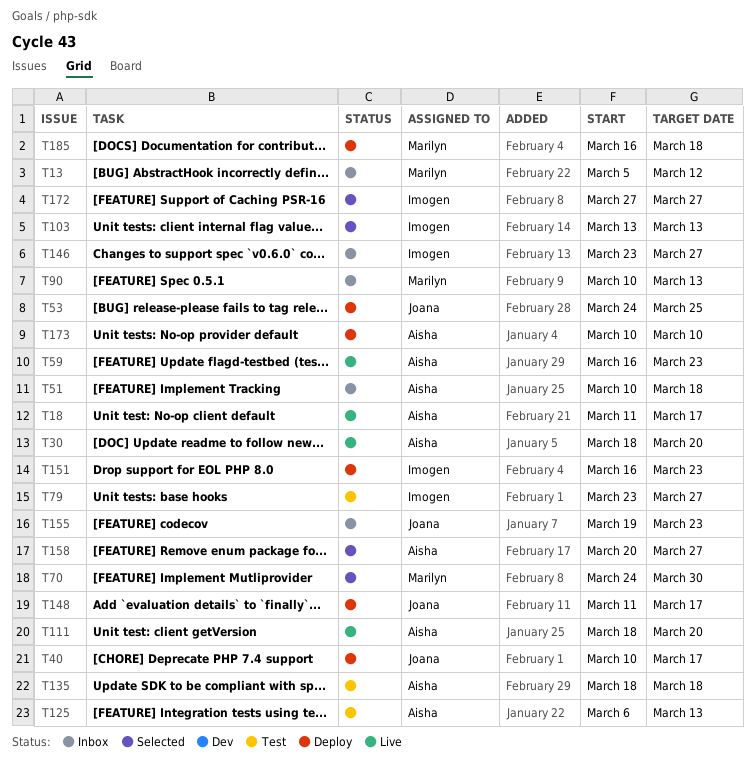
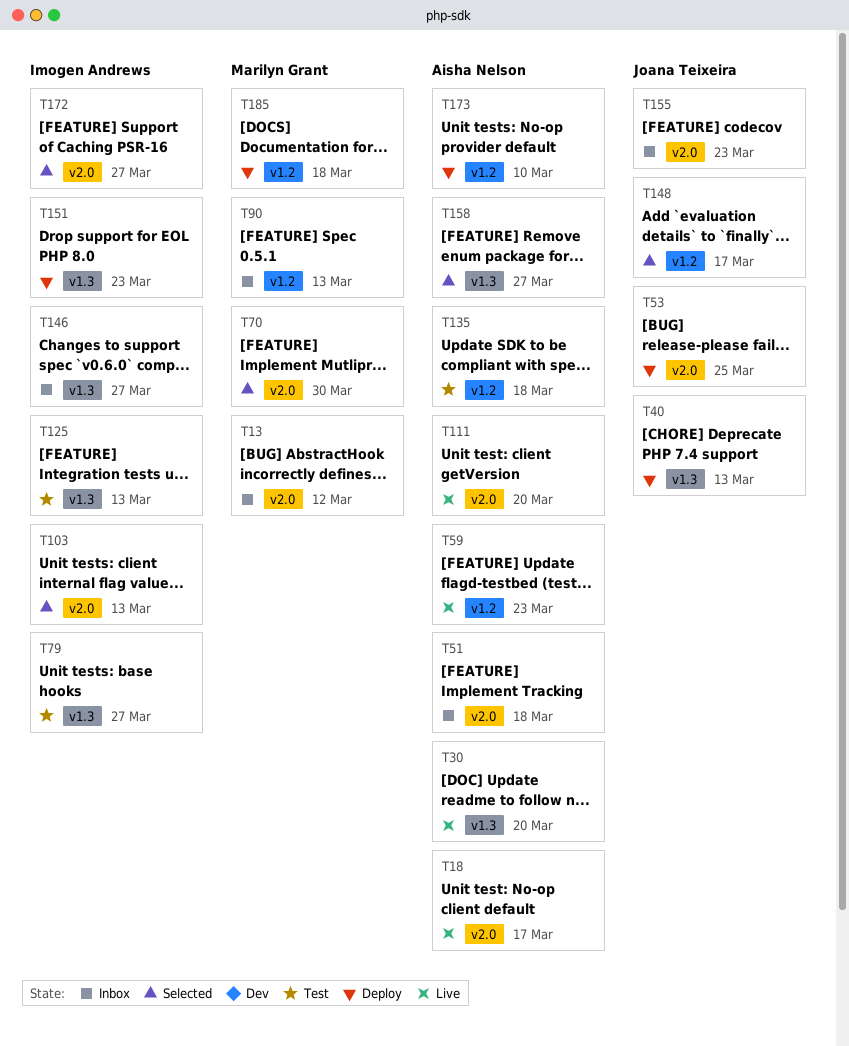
T40, due: Mar 17 -> Mar 13
T125, owner: Aisha Nelson -> Imogen Andrews
T148, status: Deploy -> Selected

